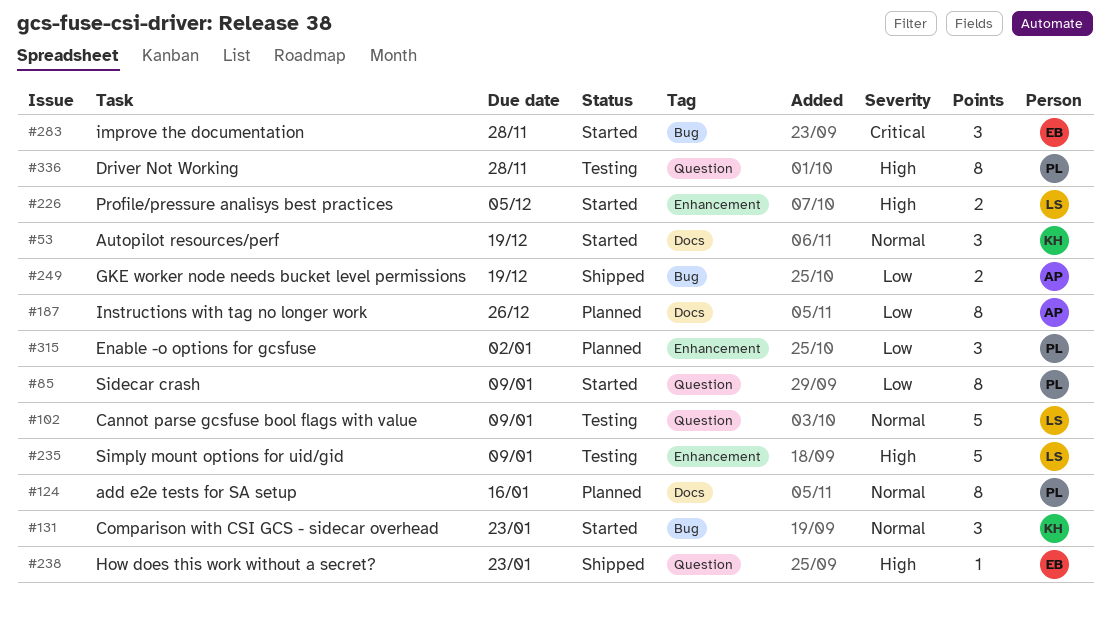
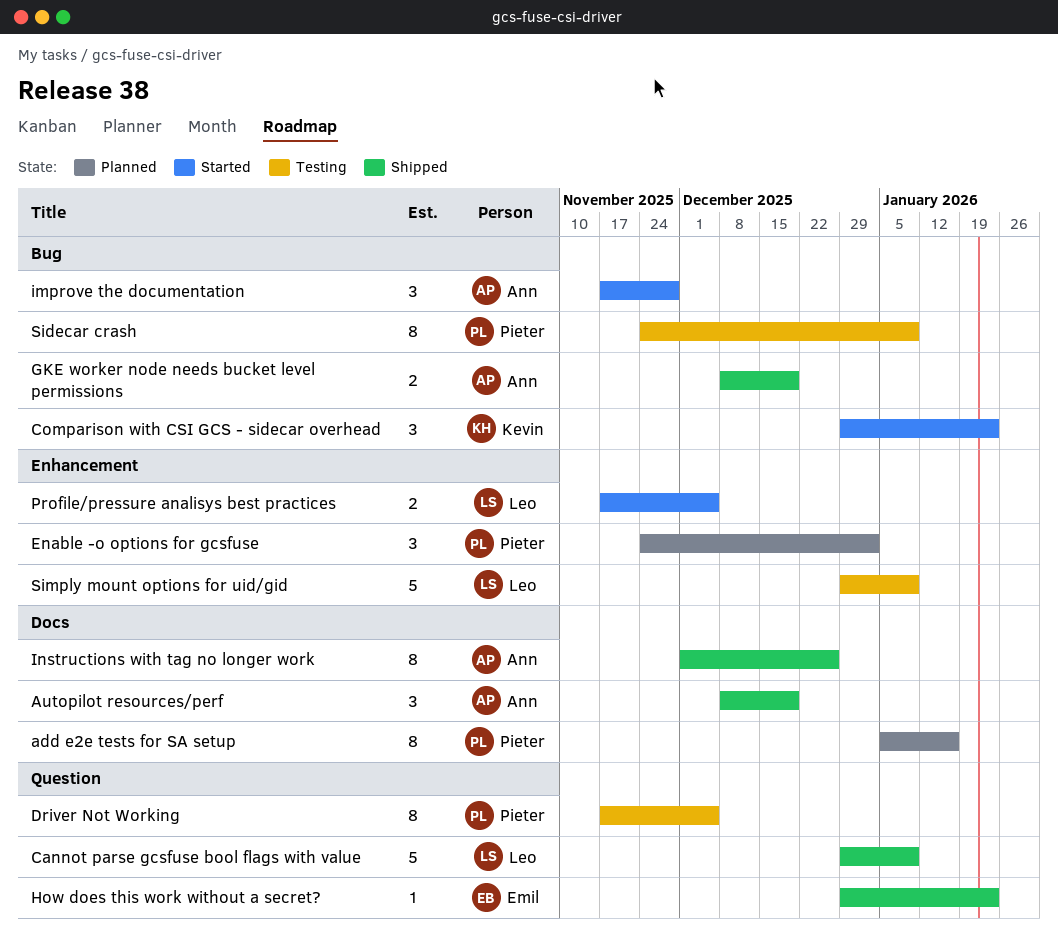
Autopilot resources/perf, status: Started -> Shipped
Autopilot resources/perf, owner: Kevin -> Ann
Cannot parse gcsfuse bool flags with value, status: Testing -> Shipped
Driver Not Working, due: Nov 28 -> Dec 5
improve the documentation, owner: Emil -> Ann
Instructions with tag no longer work, status: Planned -> Shipped
Sidecar crash, status: Started -> Testing
Sidecar crash, label: Question -> Bug

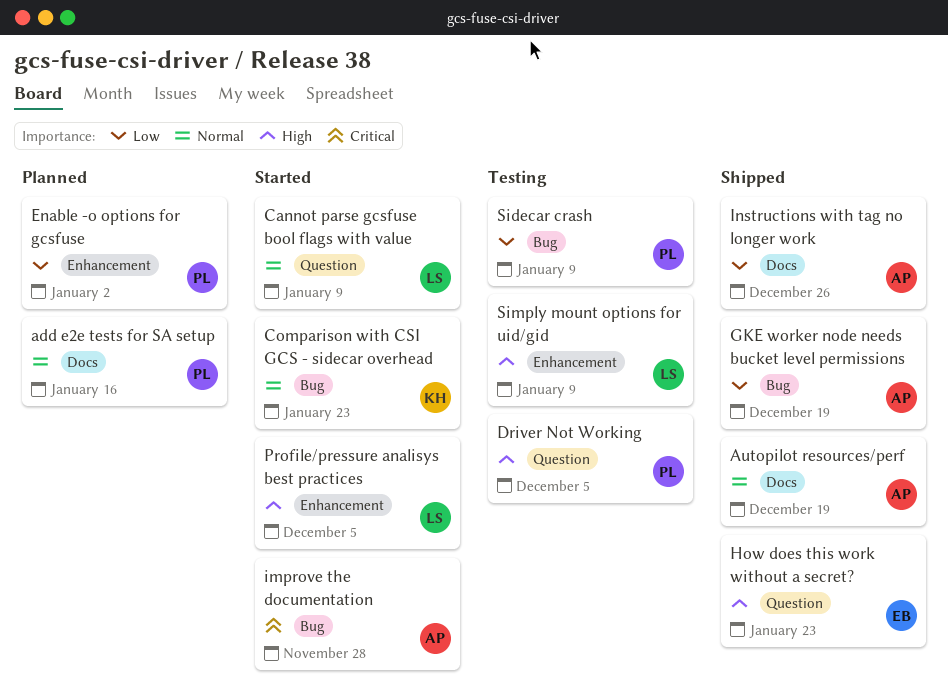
Cannot parse gcsfuse bool flags with value, status: Shipped -> Started

